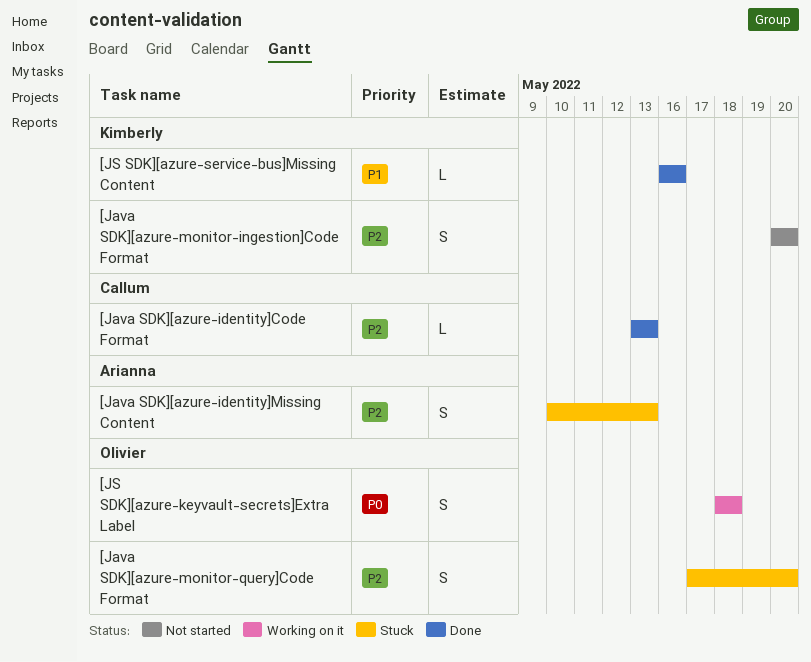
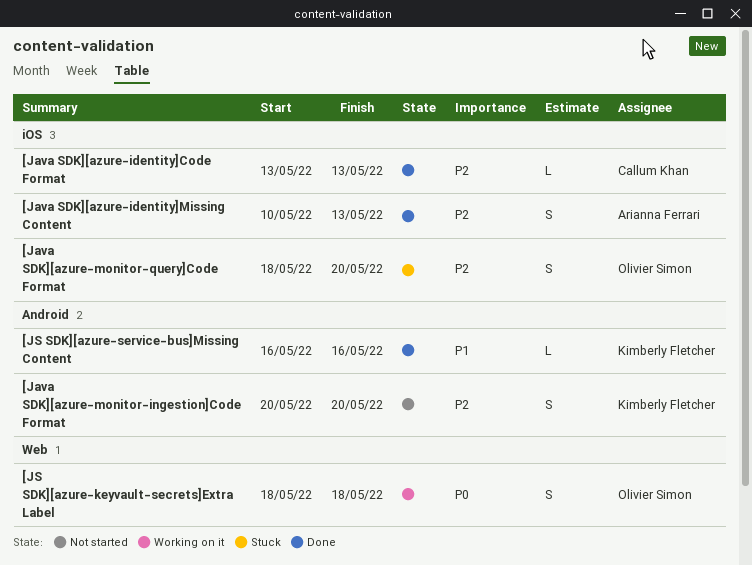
[Java SDK][azure-identity]Missing Content, status: Stuck -> Done
[Java SDK][azure-monitor-query]Code Format, start: May 17 -> May 18

